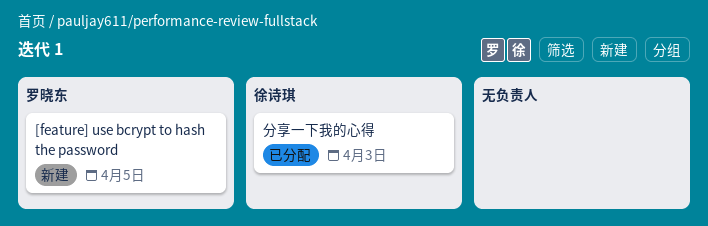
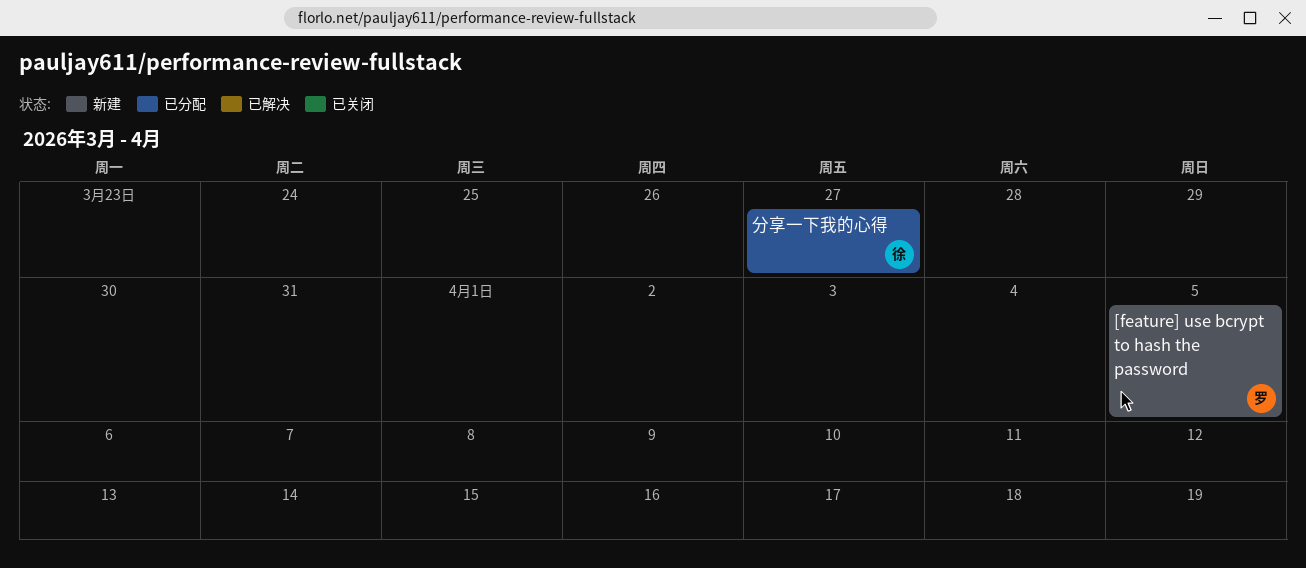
分享一下我的心得, due: Apr 3 -> Mar 27

